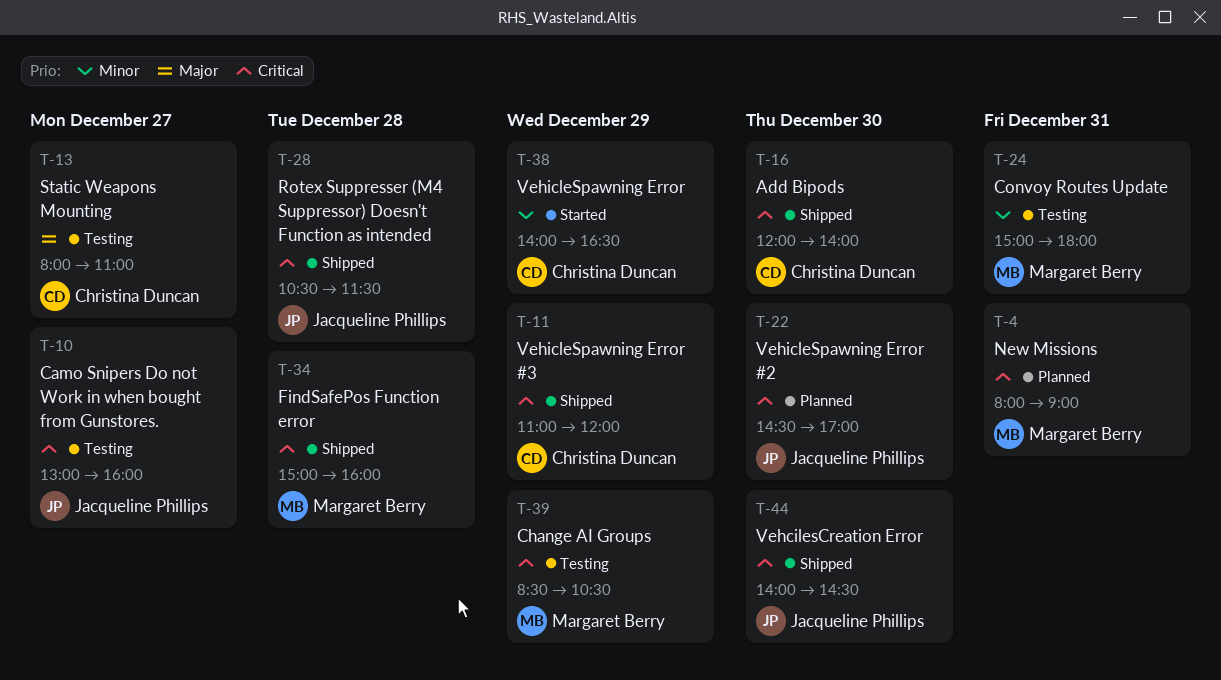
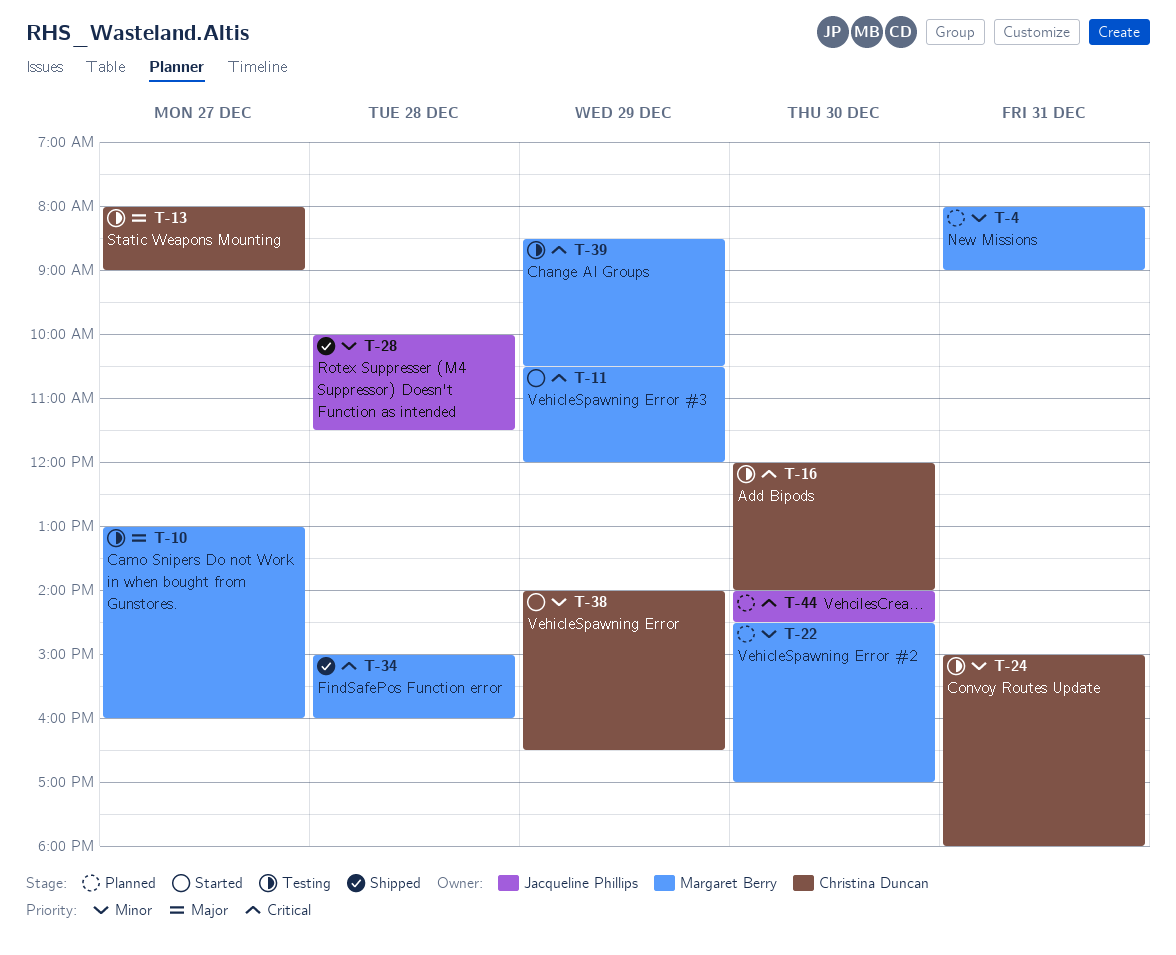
T-4, priority: Critical -> Minor
T-10, owner: Jacqueline Phillips -> Margaret Berry
T-10, priority: Critical -> Major
T-11, status: Shipped -> Started
T-11, owner: Christina Duncan -> Margaret Berry
T-11, begins: 11:00 -> 10:30
T-13, ends: 11:00 -> 09:00
T-16, status: Shipped -> Testing
T-22, owner: Jacqueline Phillips -> Margaret Berry
T-22, priority: Critical -> Minor
T-24, owner: Margaret Berry -> Christina Duncan
T-28, priority: Critical -> Minor
T-28, begins: 10:30 -> 10:00
T-44, status: Shipped -> Planned

